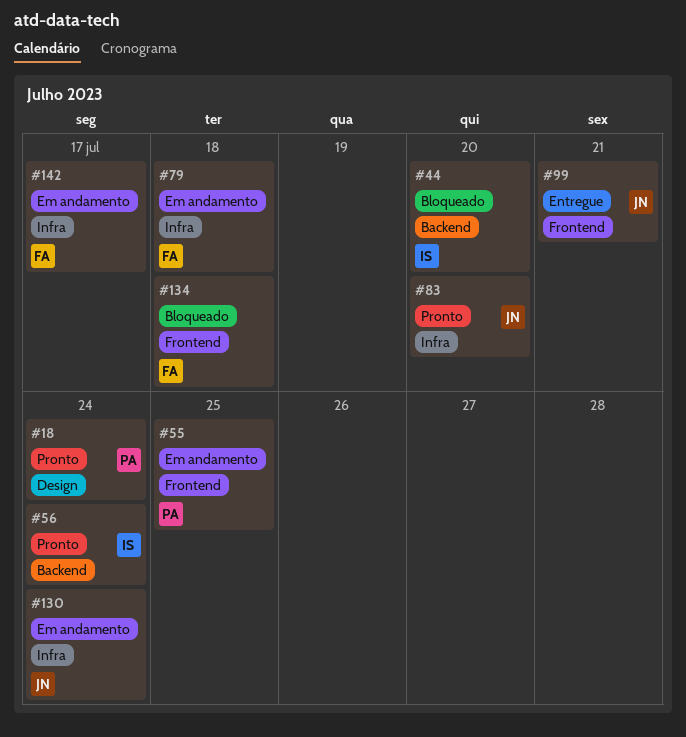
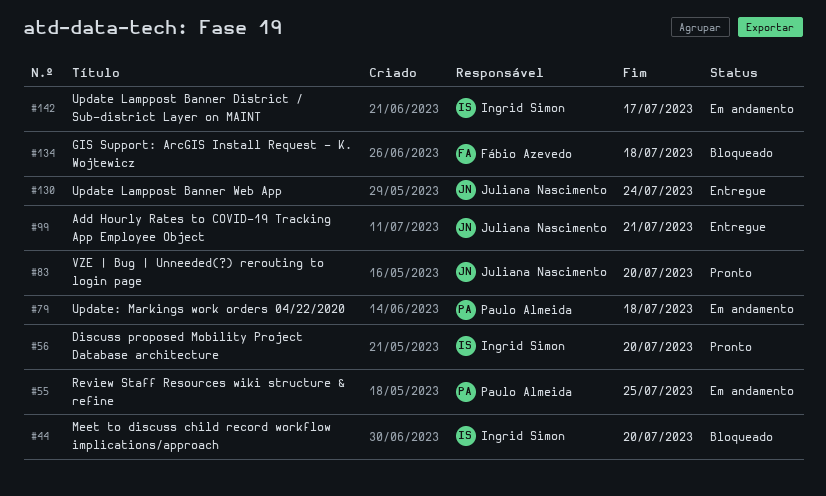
#18: present -> none
#56, due: Jul 24 -> Jul 20
#79, owner: Fábio Azevedo -> Paulo Almeida
#130, status: Em andamento -> Entregue
#142, owner: Fábio Azevedo -> Ingrid Simon

